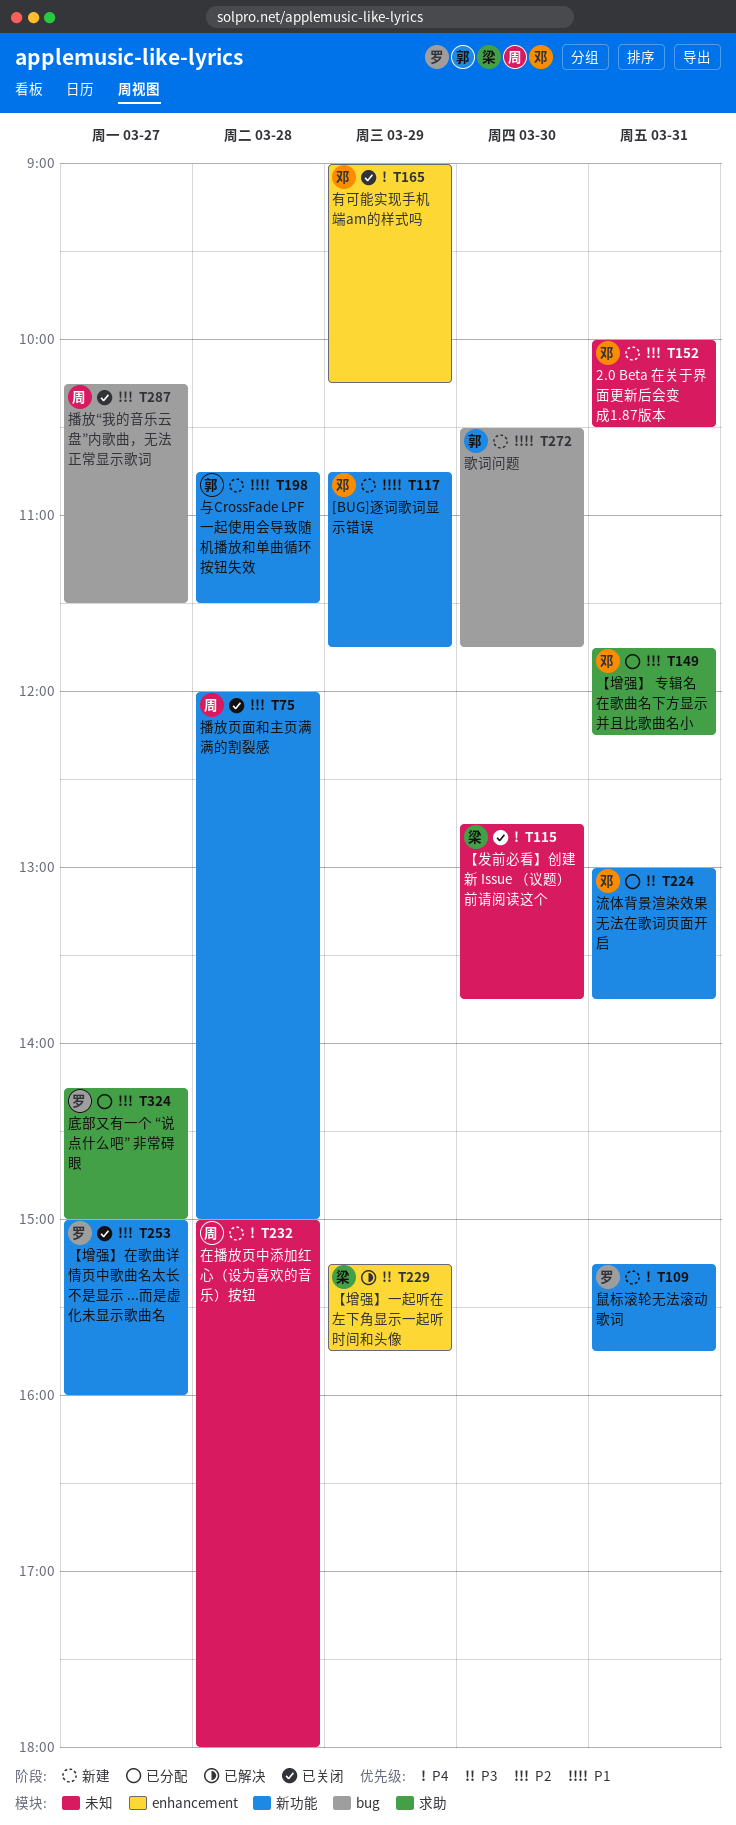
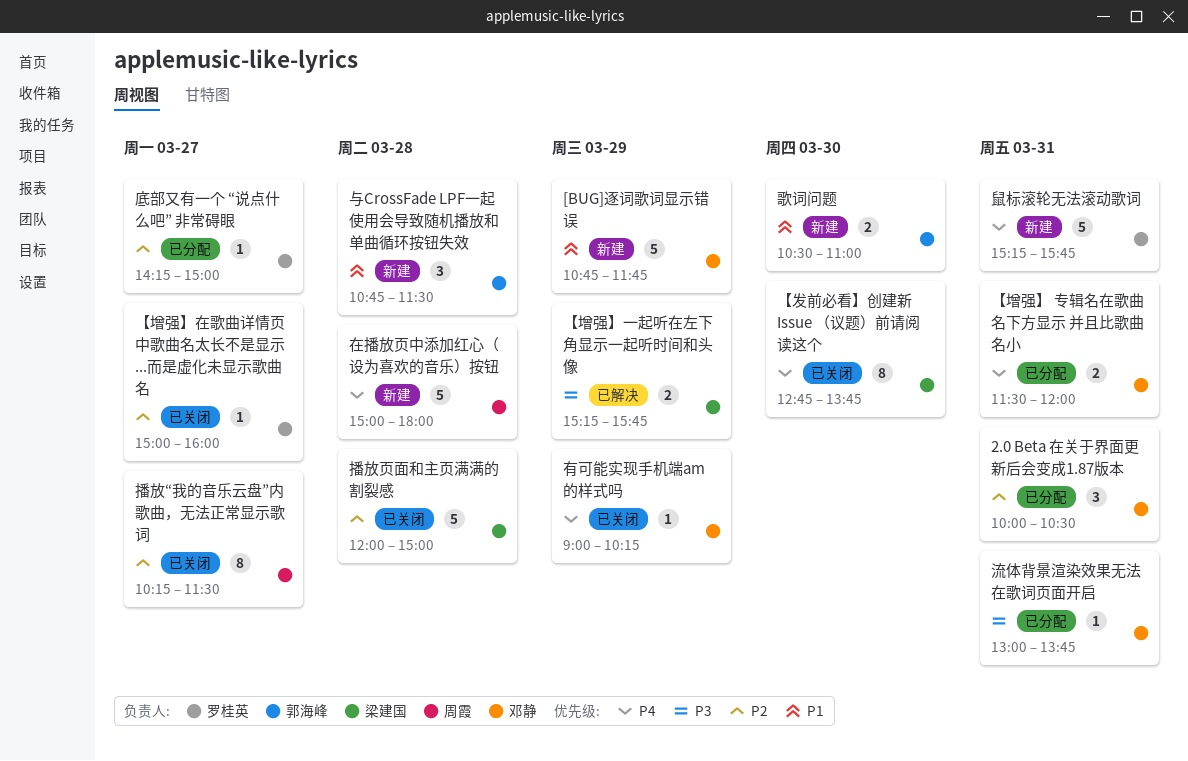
2.0 Beta 在关于界面更新后会变成1.87版本, status: 新建 -> 已分配
【增强】 专辑名在歌曲名下方显示 并且比歌曲名小, priority: P2 -> P4
【增强】 专辑名在歌曲名下方显示 并且比歌曲名小, begins: 11:45 -> 11:30
【增强】 专辑名在歌曲名下方显示 并且比歌曲名小, ends: 12:15 -> 12:00
播放页面和主页满满的割裂感, owner: 周霞 -> 梁建国
歌词问题, ends: 11:45 -> 11:00

